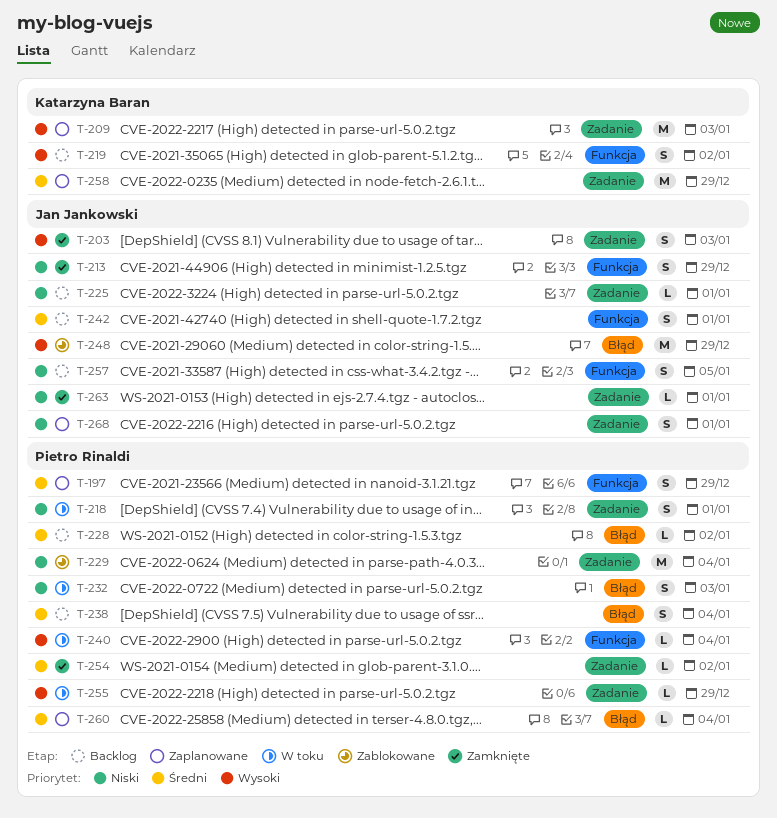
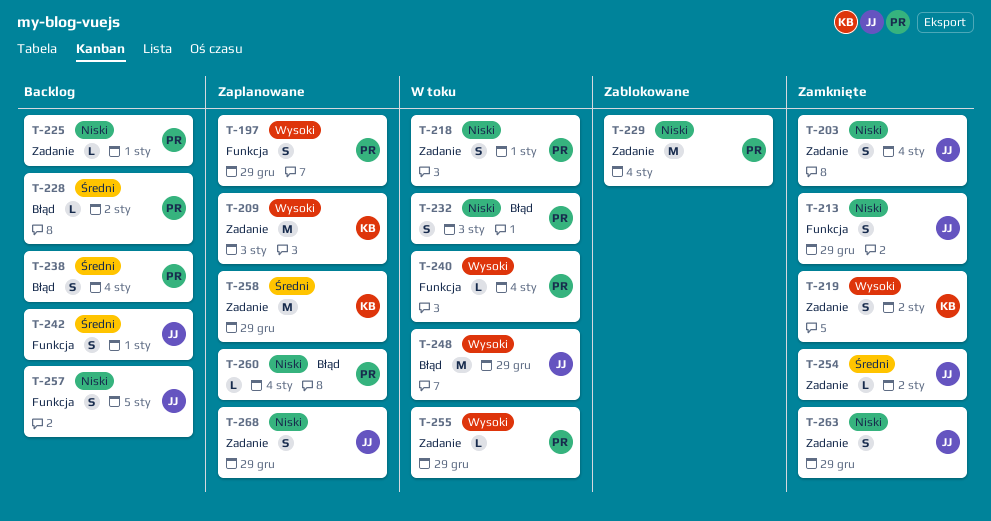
T-197, priority: Średni -> Wysoki
T-203, priority: Wysoki -> Niski
T-203, due: Jan 3 -> Jan 4
T-219, status: Backlog -> Zamknięte
T-219, label: Funkcja -> Zadanie
T-225, owner: Jan Jankowski -> Pietro Rinaldi
T-248, status: Zablokowane -> W toku
T-254, owner: Pietro Rinaldi -> Jan Jankowski
T-260, priority: Średni -> Niski
T-263, estimate: L -> S
T-263, due: Jan 1 -> Dec 29
T-268, due: Jan 1 -> Dec 29

